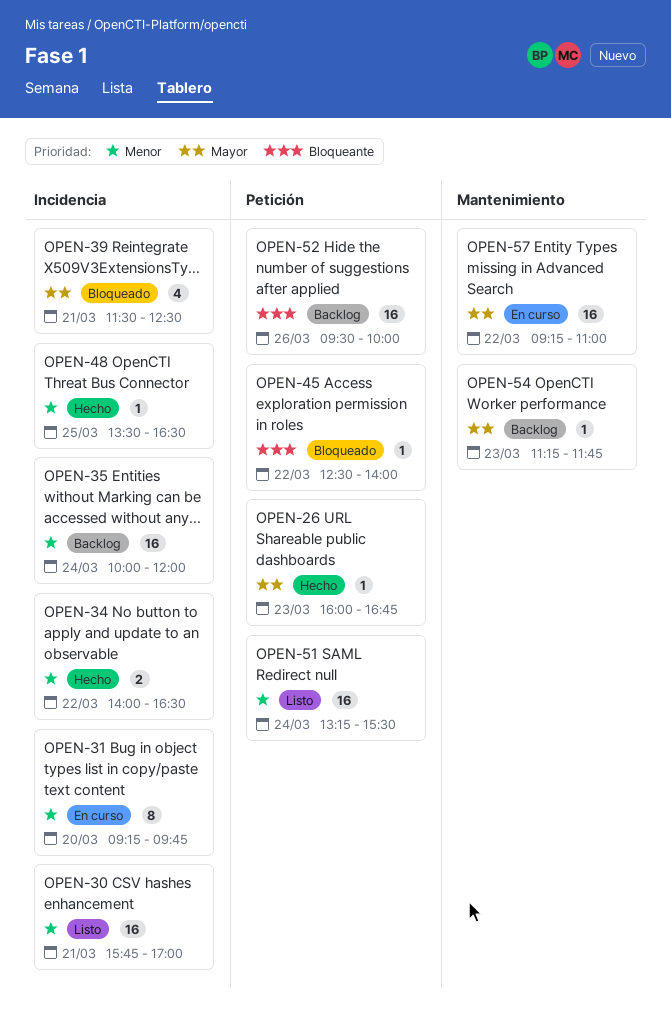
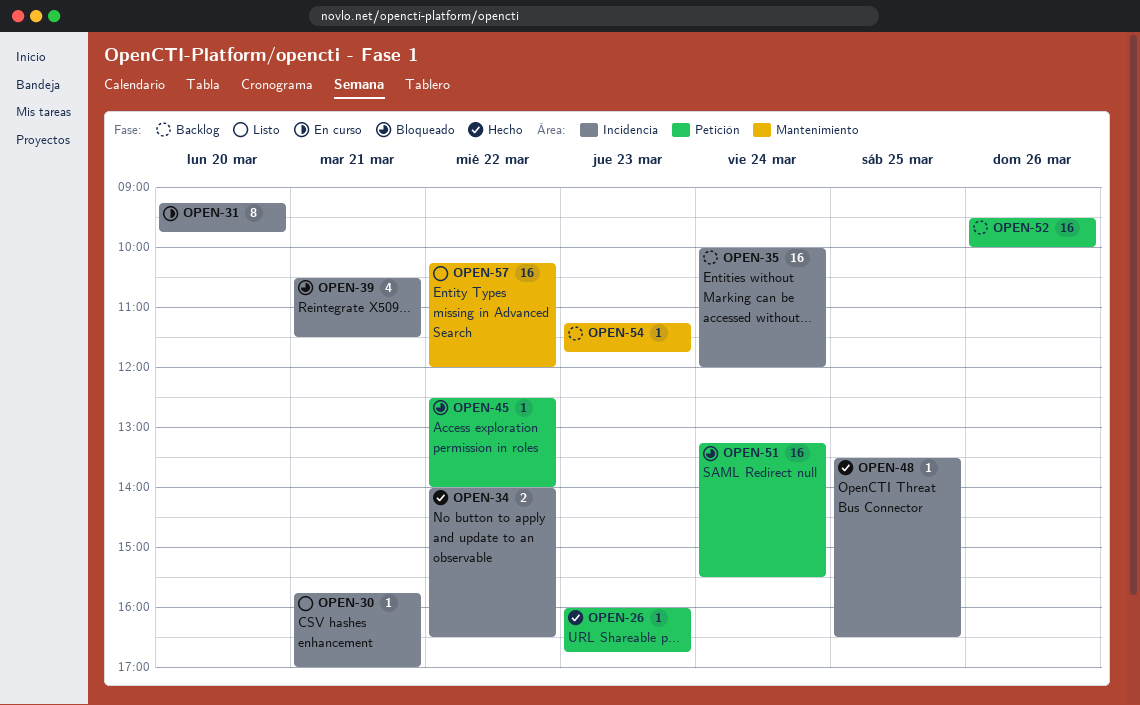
OPEN-30, estimate: 16 -> 1
OPEN-39, begins: 11:30 -> 10:30
OPEN-39, ends: 12:30 -> 11:30
OPEN-51, status: Listo -> Bloqueado
OPEN-57, status: En curso -> Listo
OPEN-57, begins: 09:15 -> 10:15
OPEN-57, ends: 11:00 -> 12:00

